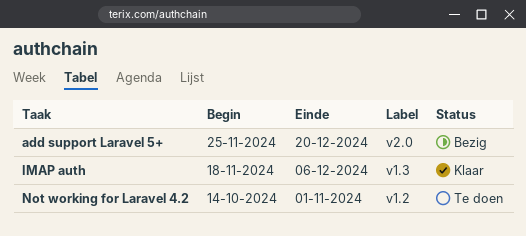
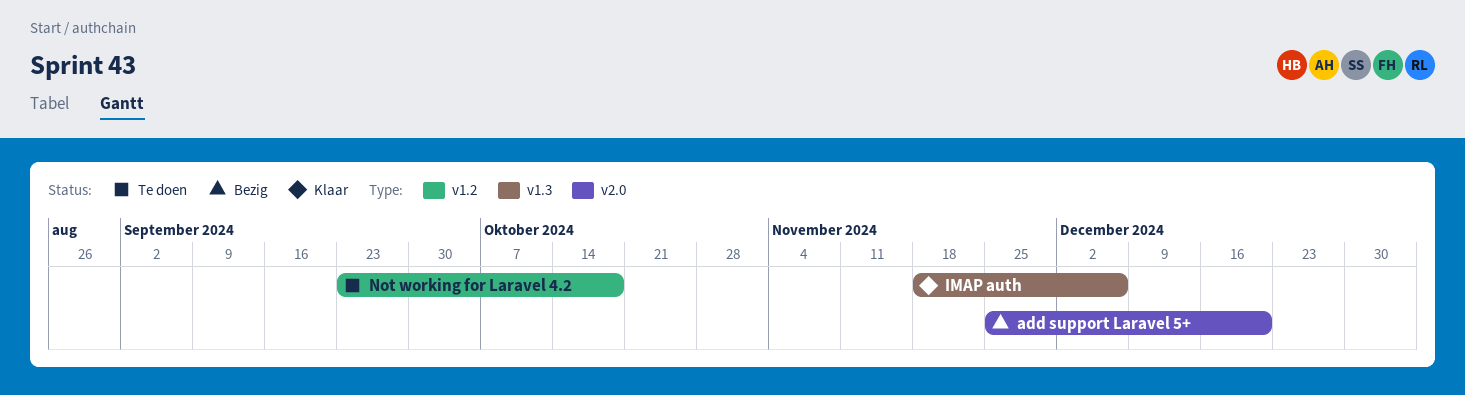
Not working for Laravel 4.2, start: Oct 14 -> Sep 23
Not working for Laravel 4.2, due: Nov 1 -> Oct 18

